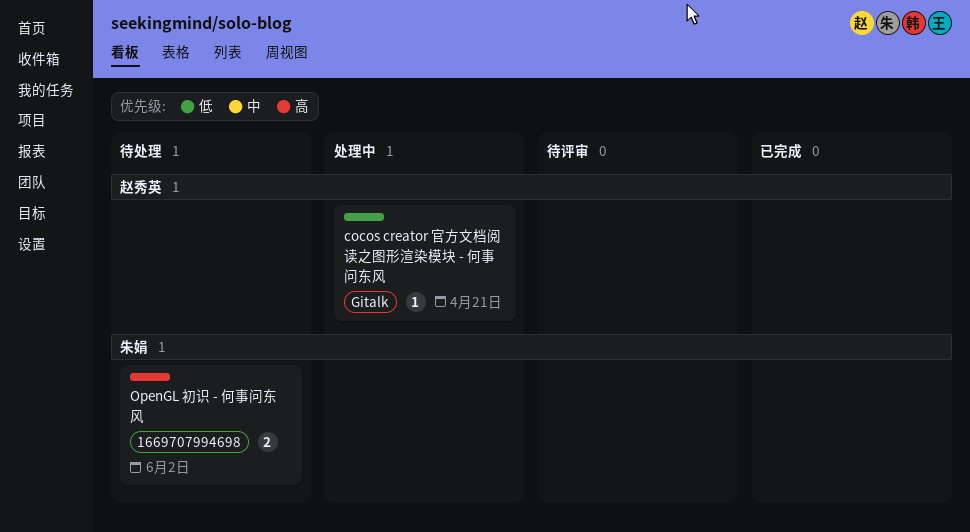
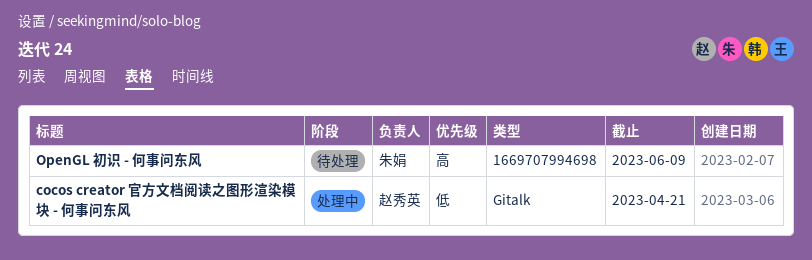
OpenGL 初识 - 何事问东风, due: Jun 2 -> Jun 9

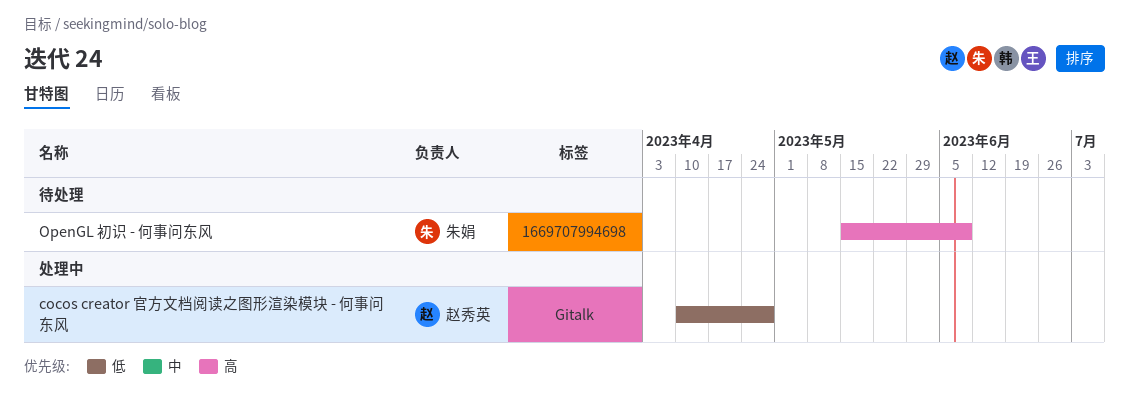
cocos creator 官方文档阅读之图形渲染模块 - 何事问东风, due: Apr 21 -> Apr 28

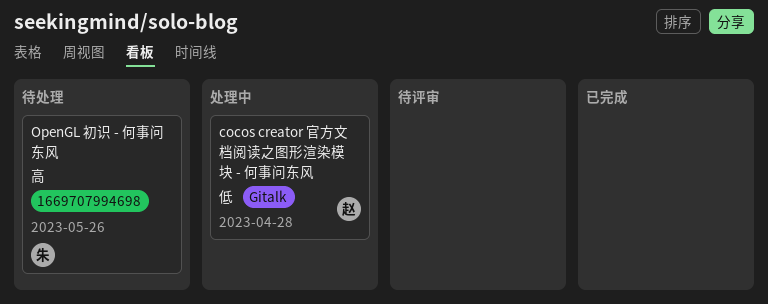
OpenGL 初识 - 何事问东风, due: Jun 9 -> May 26

